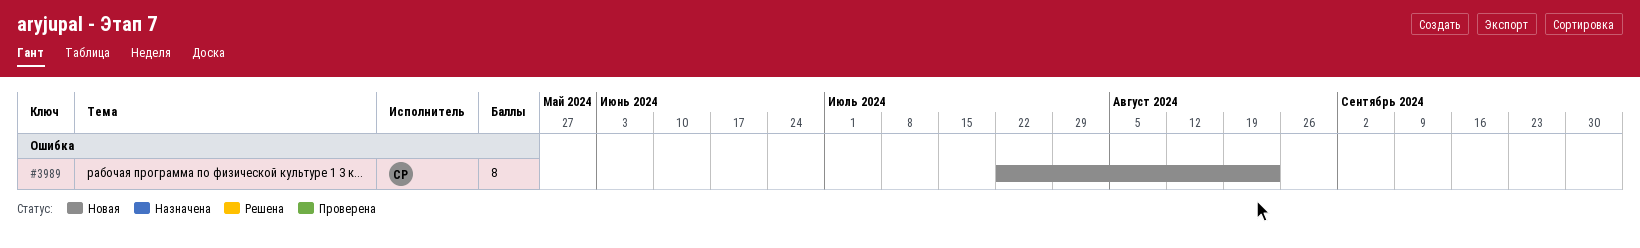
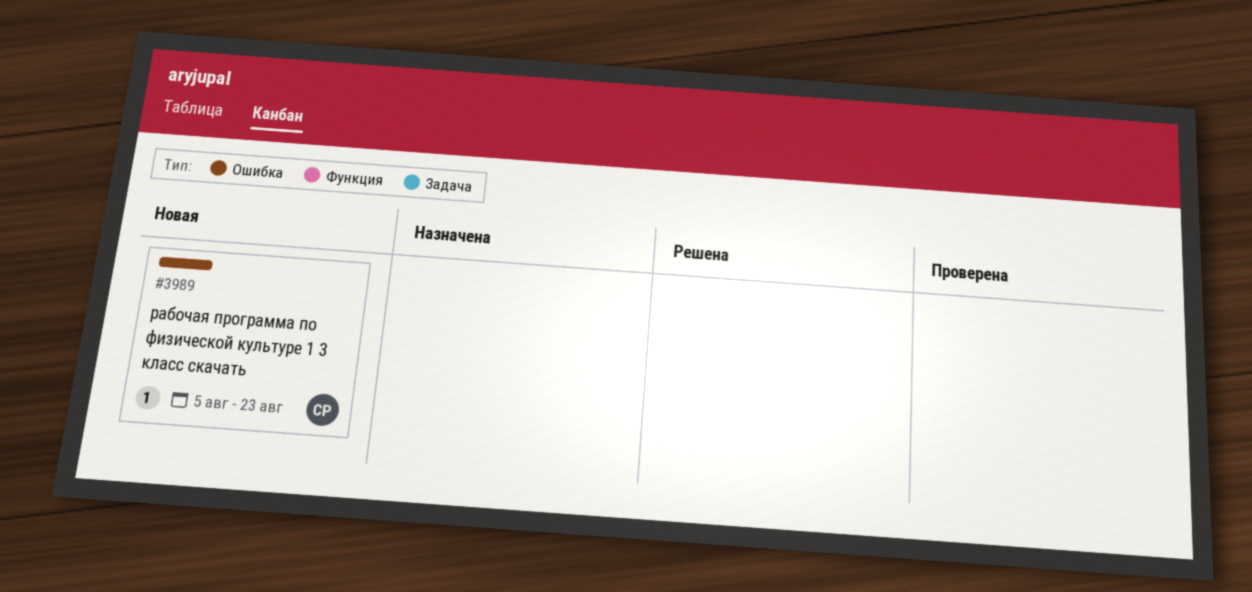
#3989, estimate: 8 -> 1
#3989, start: Jul 22 -> Aug 5

